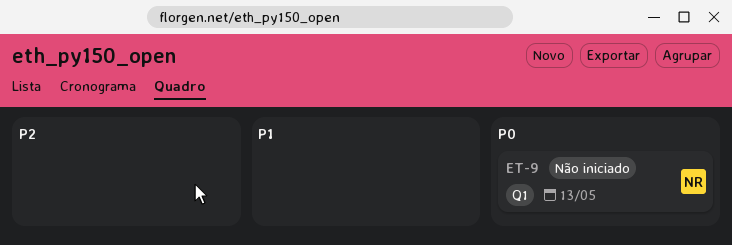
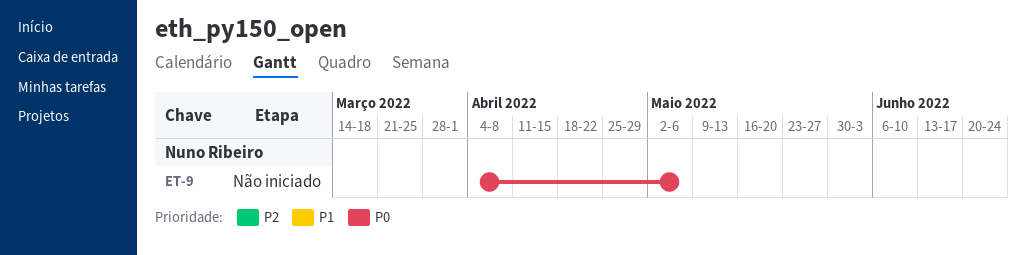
ET-9, due: May 13 -> May 6

